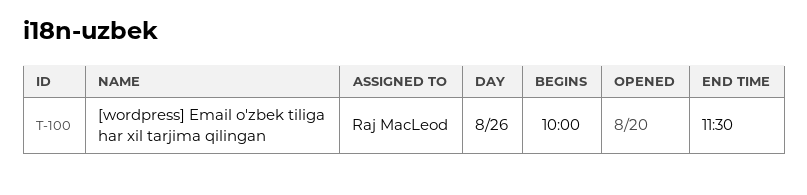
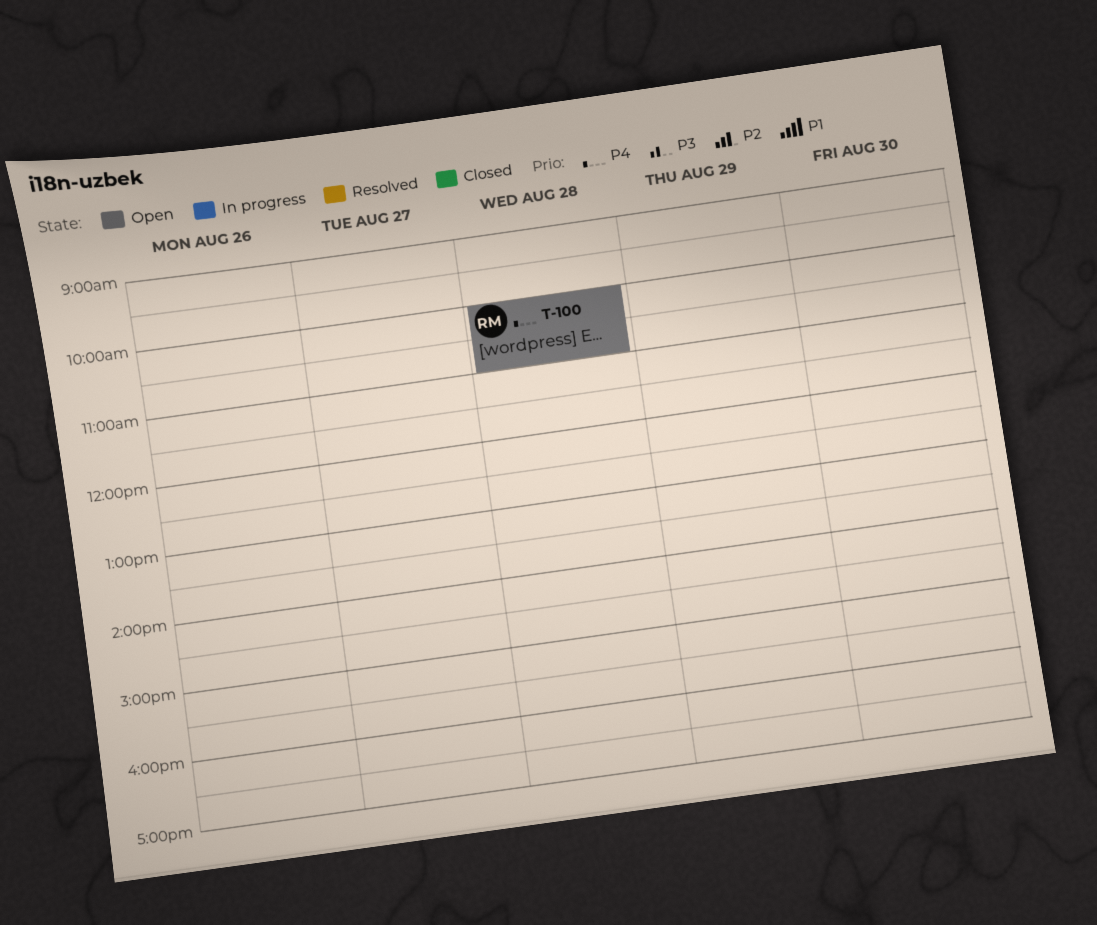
T-100, day: Aug 26 -> Aug 28
T-100, ends: 11:30 -> 11:00

